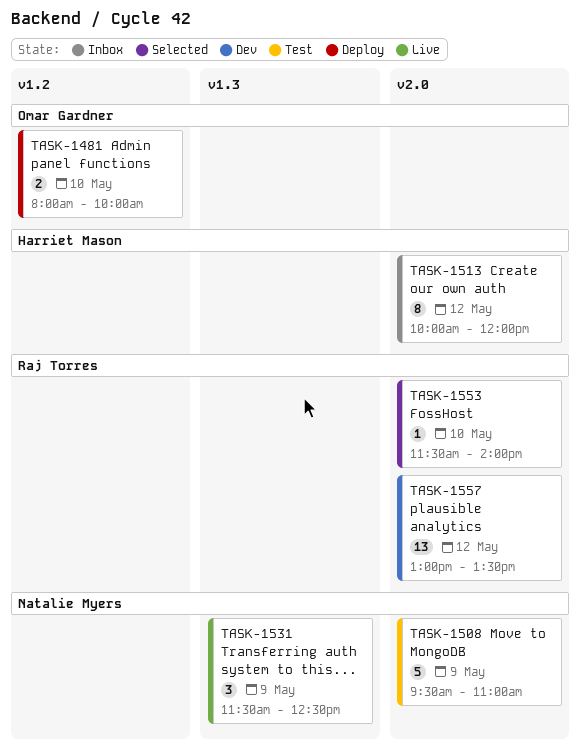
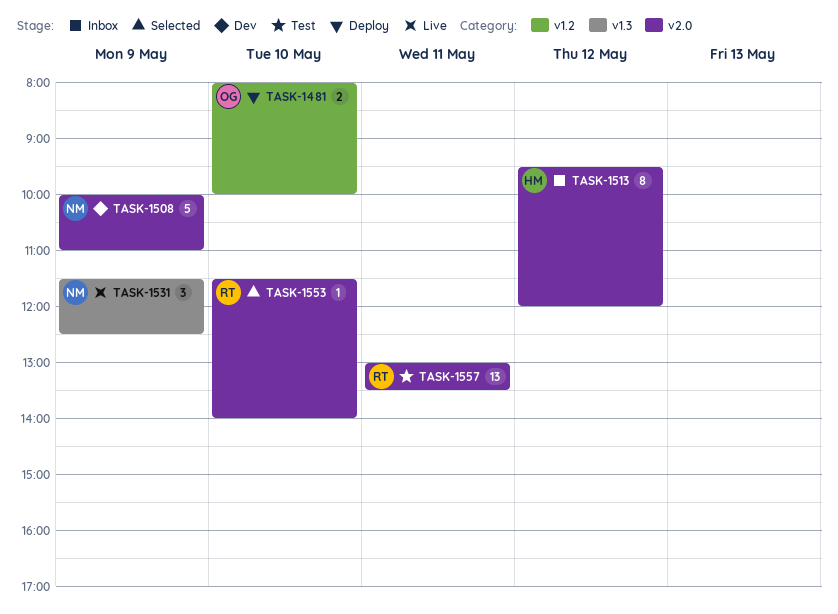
TASK-1508, status: Test -> Dev
TASK-1508, begins: 09:30 -> 10:00
TASK-1513, begins: 10:00 -> 09:30
TASK-1557, status: Dev -> Test
TASK-1557, day: May 12 -> May 11

